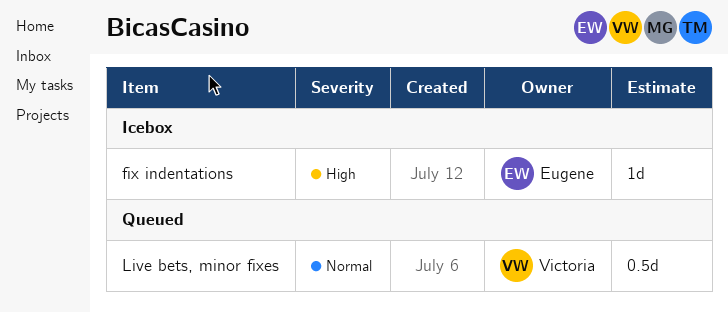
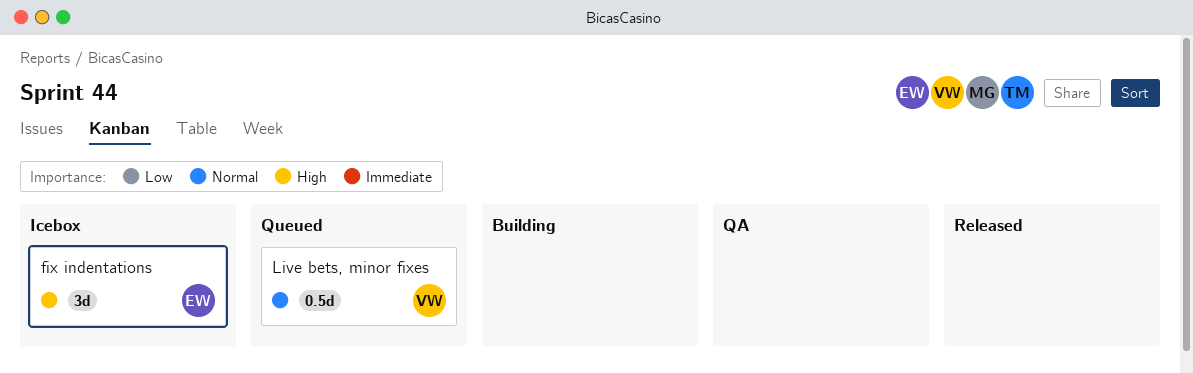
fix indentations, estimate: 1d -> 3d

